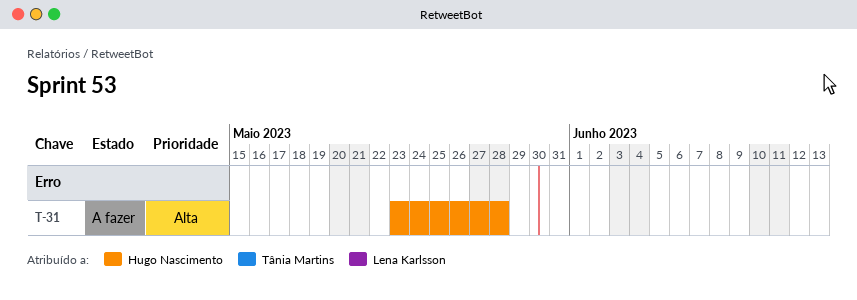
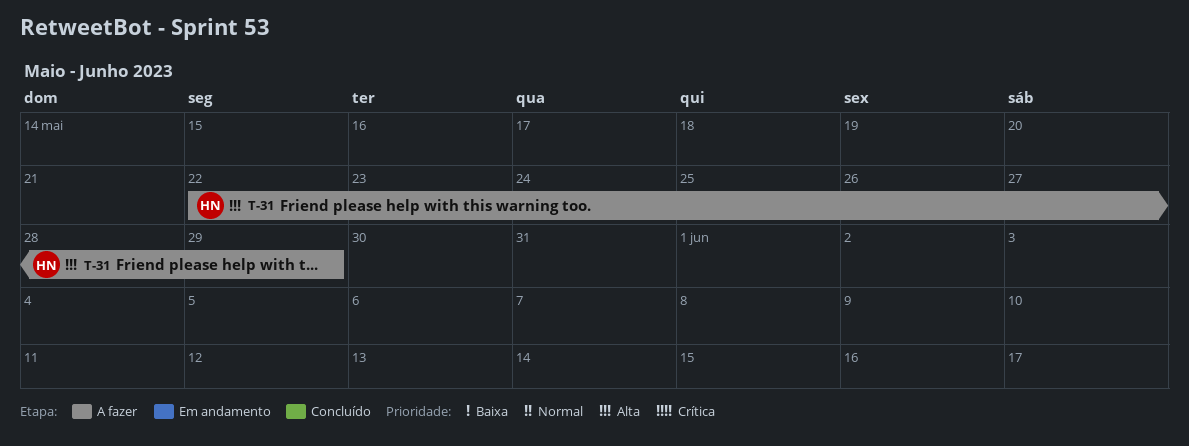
T-31, start: May 23 -> May 22
T-31, due: May 28 -> May 29

